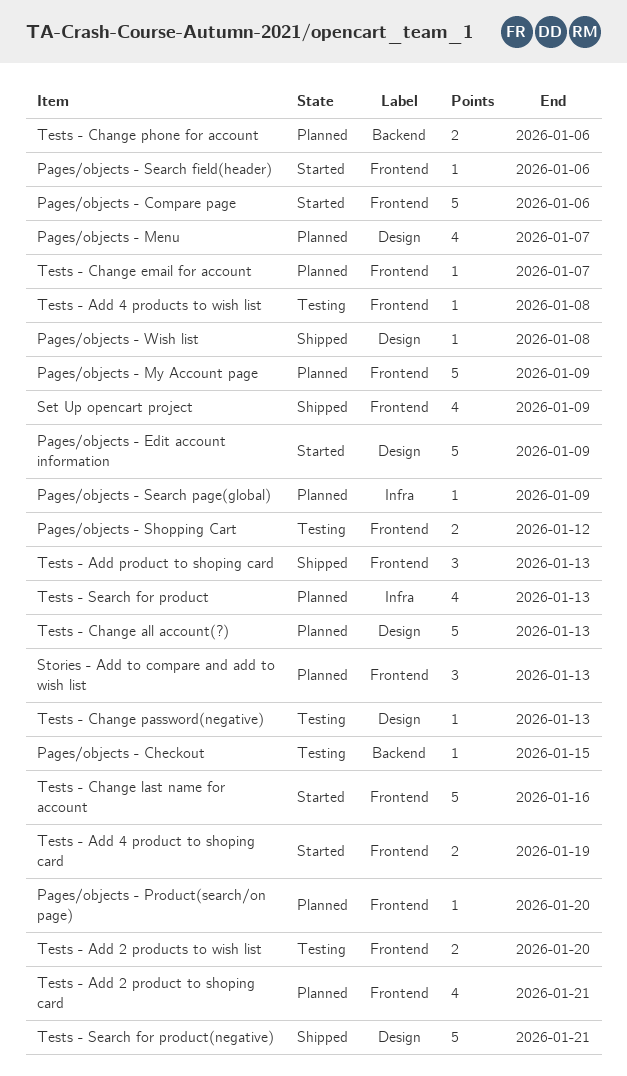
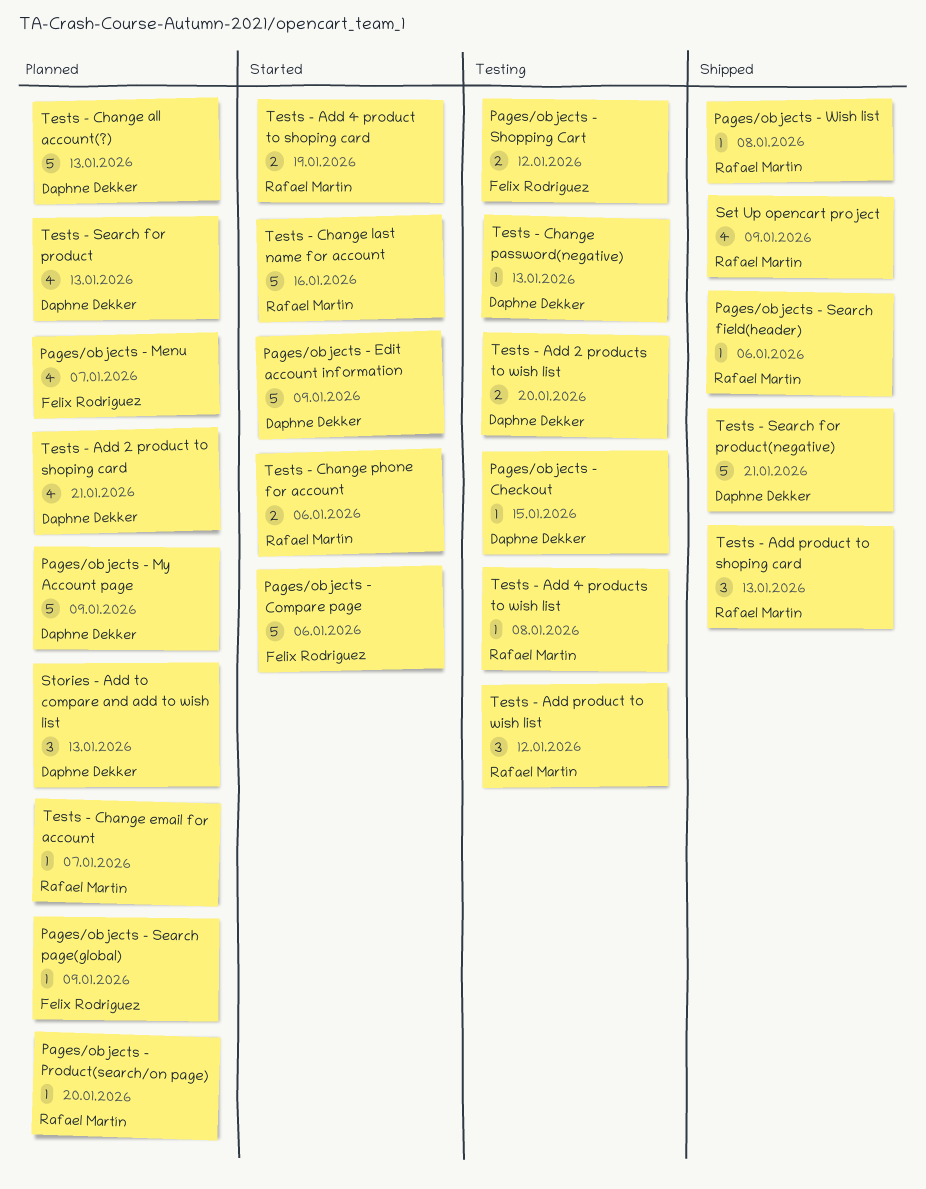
Pages/objects - Search field(header), status: Started -> Shipped
Tests - Add product to wish list: none -> present
Tests - Change phone for account, status: Planned -> Started

